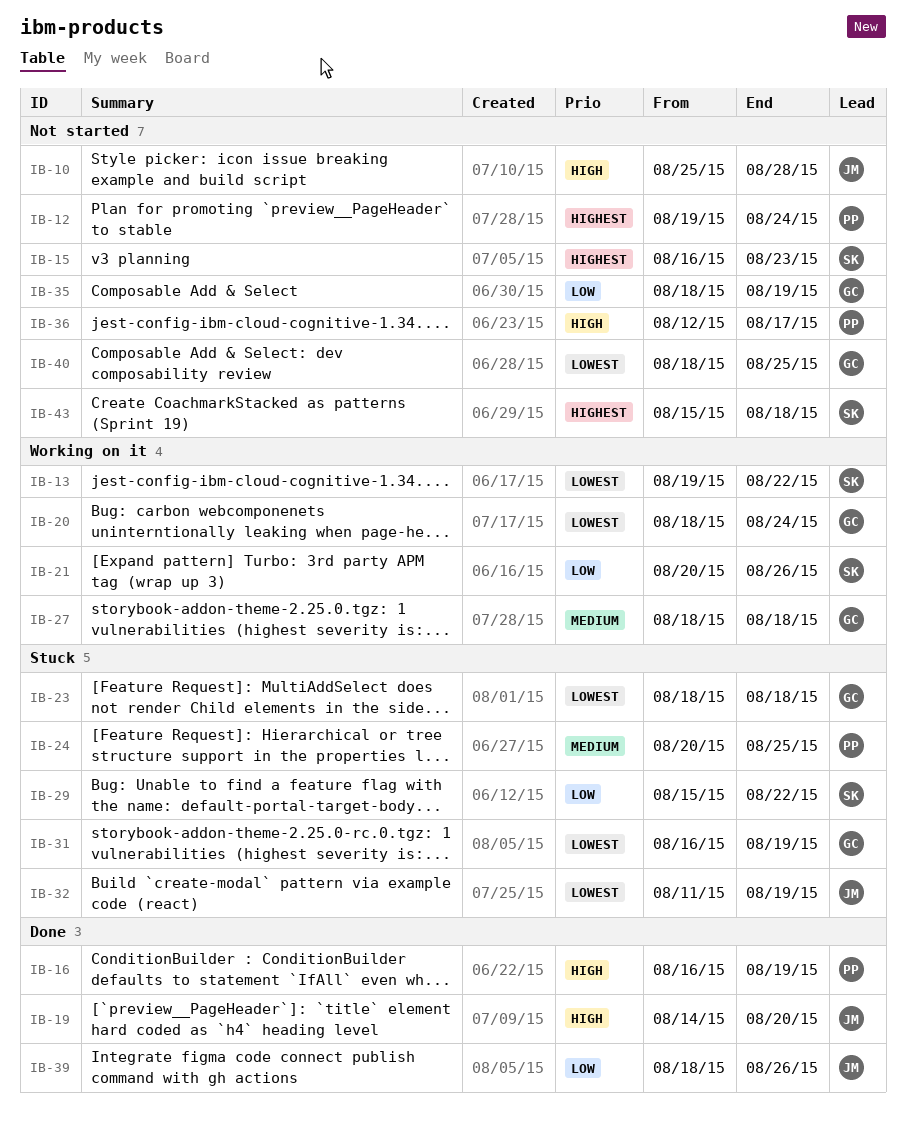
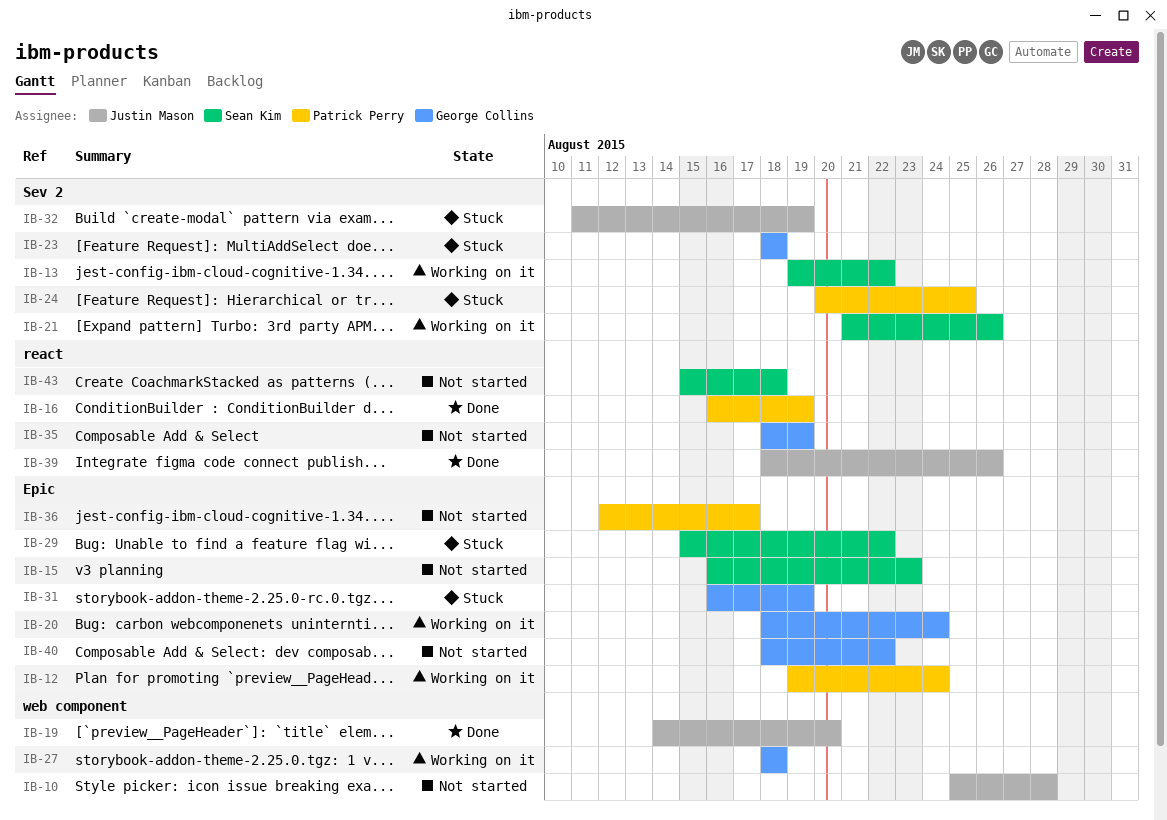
IB-12, status: Not started -> Working on it
IB-21, start: Aug 20 -> Aug 21
IB-40, due: Aug 25 -> Aug 22

